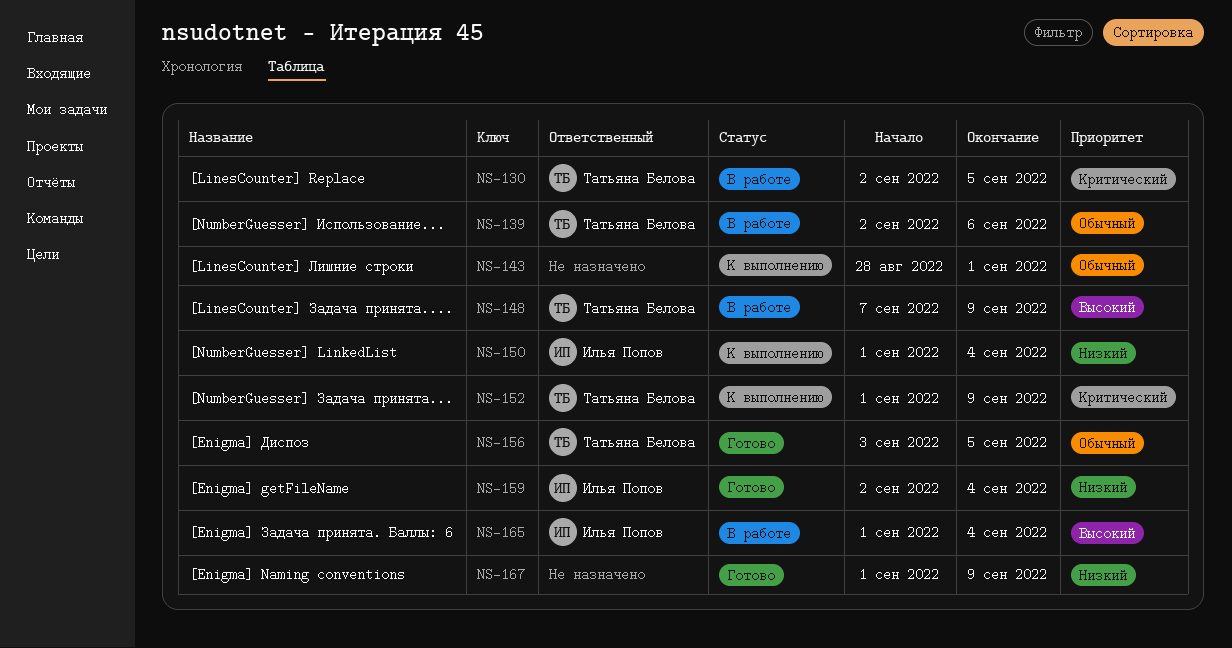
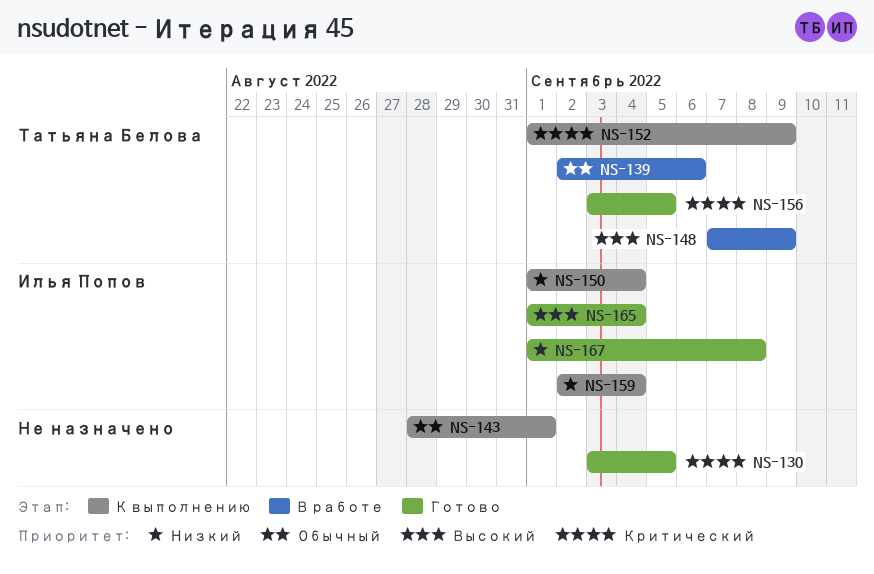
NS-130, status: В работе -> Готово
NS-130, owner: Татьяна Белова -> none
NS-130, start: Sep 2 -> Sep 3
NS-156, priority: Обычный -> Критический
NS-159, status: Готово -> К выполнению
NS-165, status: В работе -> Готово
NS-167, owner: none -> Илья Попов
NS-167, due: Sep 9 -> Sep 8

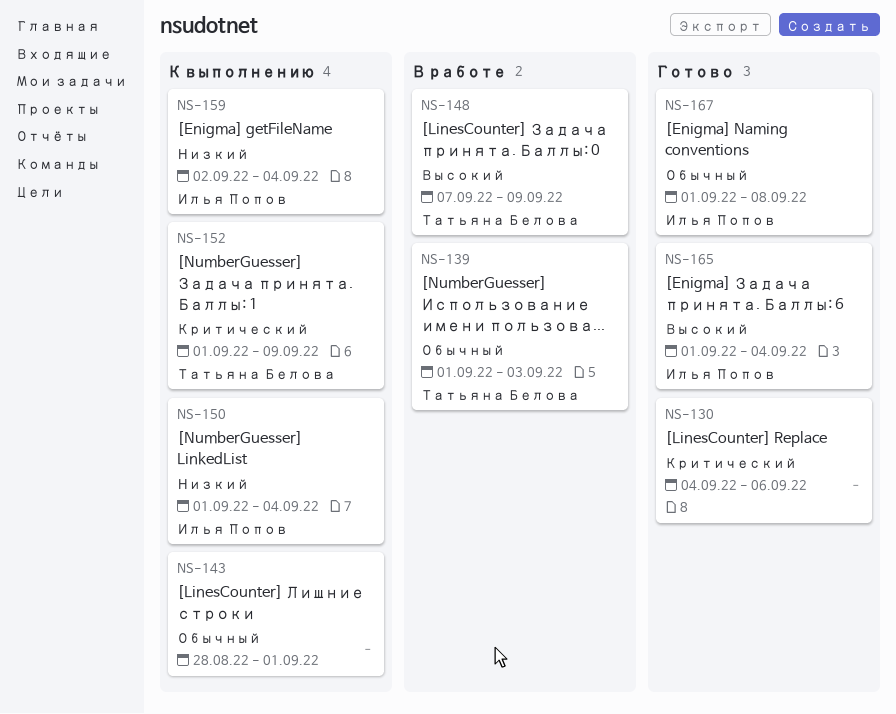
NS-130, start: Sep 3 -> Sep 4
NS-130, due: Sep 5 -> Sep 6
NS-139, start: Sep 2 -> Sep 1
NS-139, due: Sep 6 -> Sep 3
NS-156: present -> none
NS-167, priority: Низкий -> Обычный

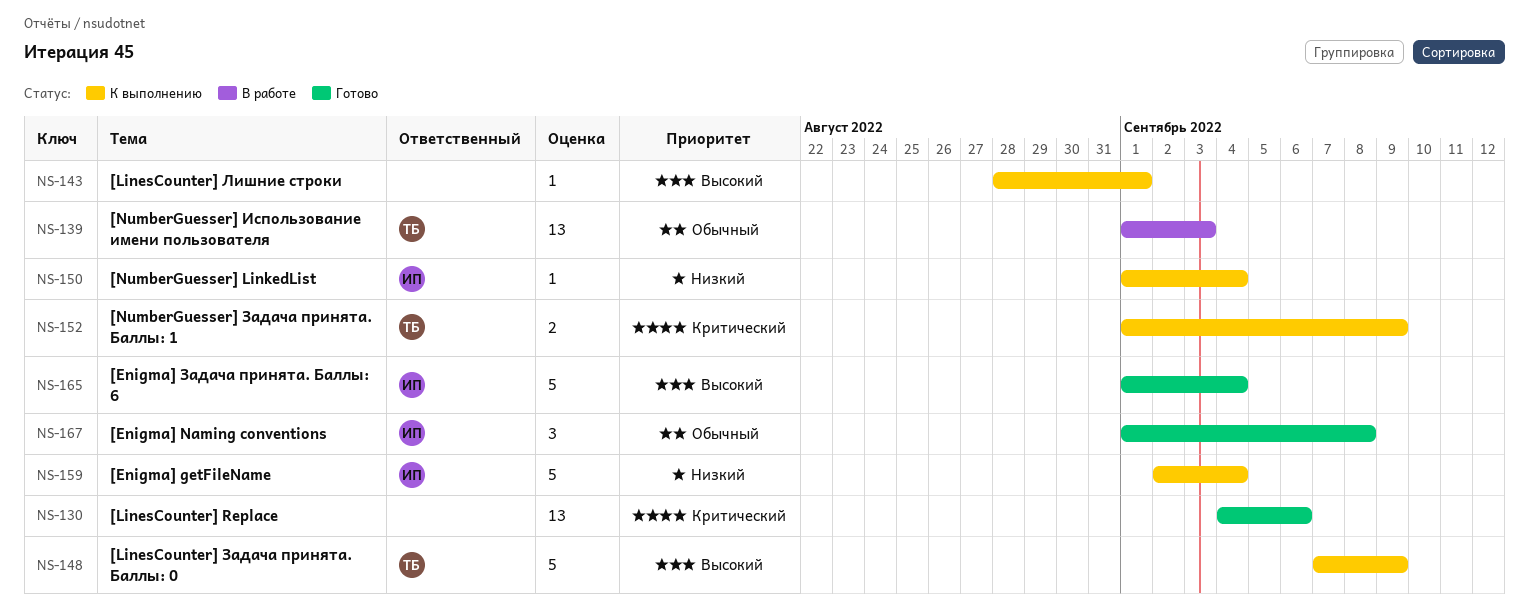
NS-143, priority: Обычный -> Высокий
NS-148, status: В работе -> К выполнению

